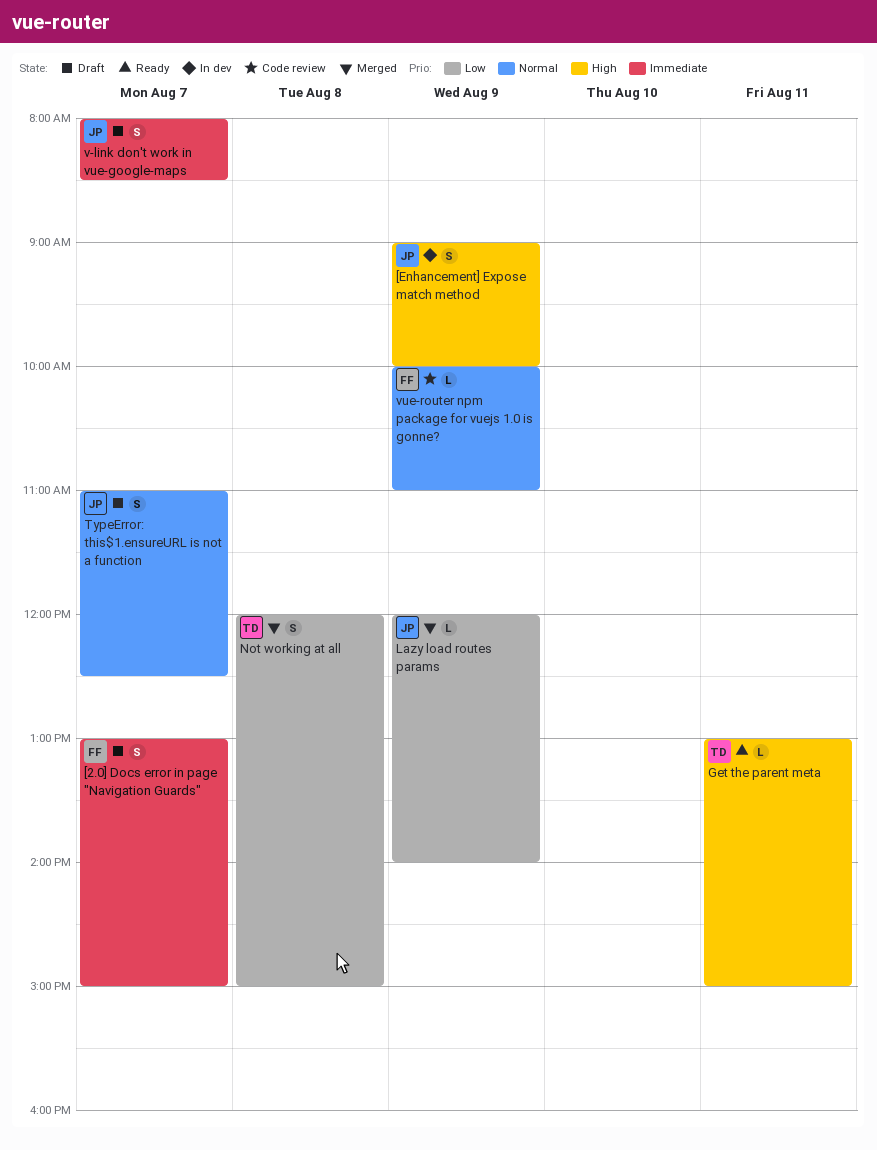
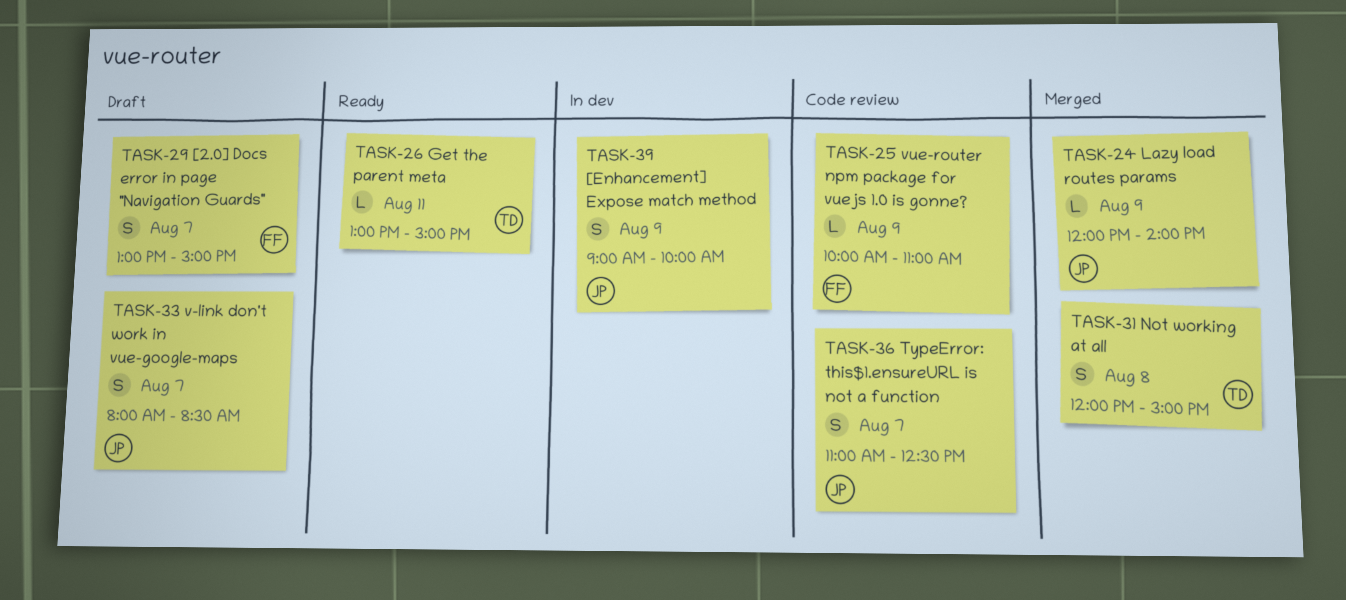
TypeError: this$1.ensureURL is not a function, status: Draft -> Code review

